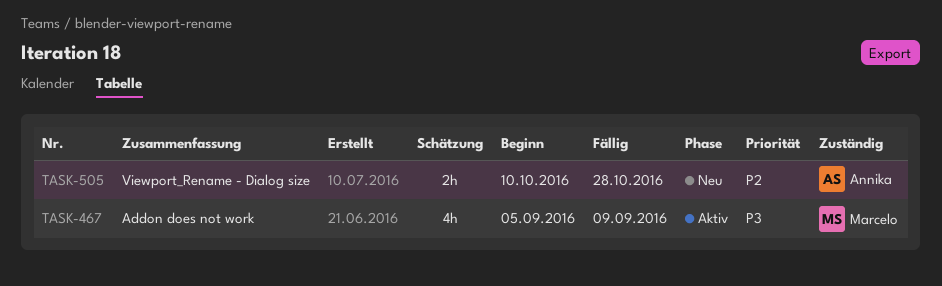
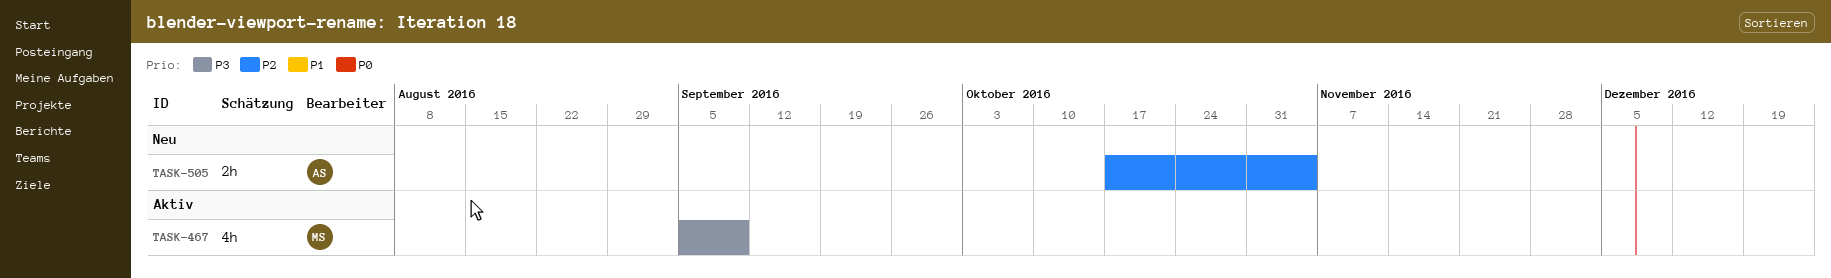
TASK-505, start: Oct 10 -> Oct 17
TASK-505, due: Oct 28 -> Nov 4

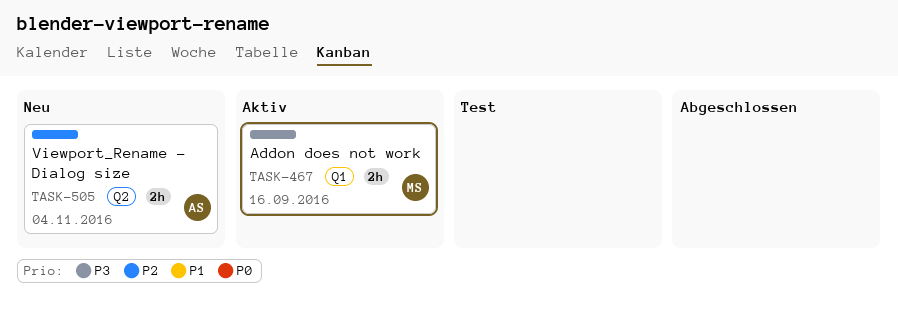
TASK-467, estimate: 4h -> 2h
TASK-467, due: Sep 9 -> Sep 16

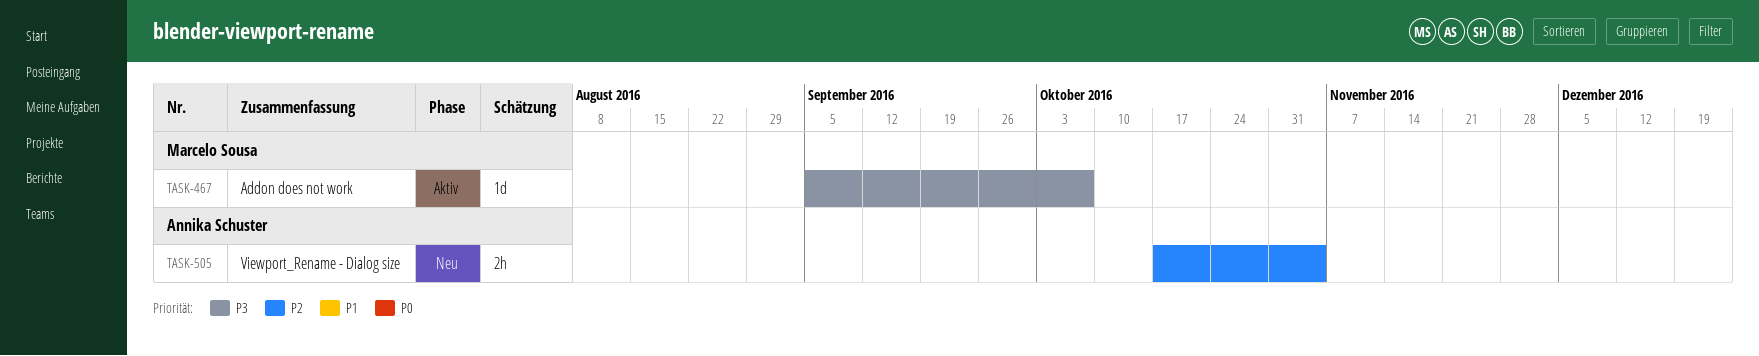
TASK-467, estimate: 2h -> 1d
TASK-467, due: Sep 16 -> Oct 7

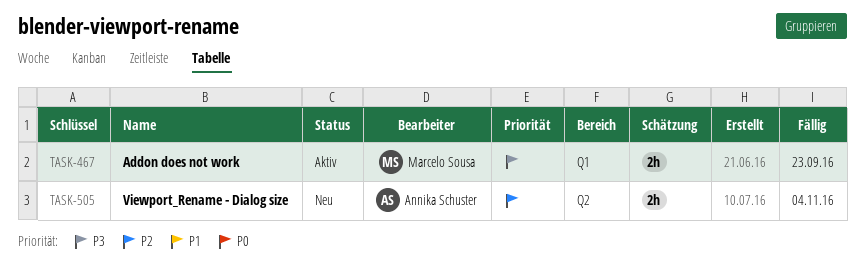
TASK-467, estimate: 1d -> 2h
TASK-467, due: Oct 7 -> Sep 23

